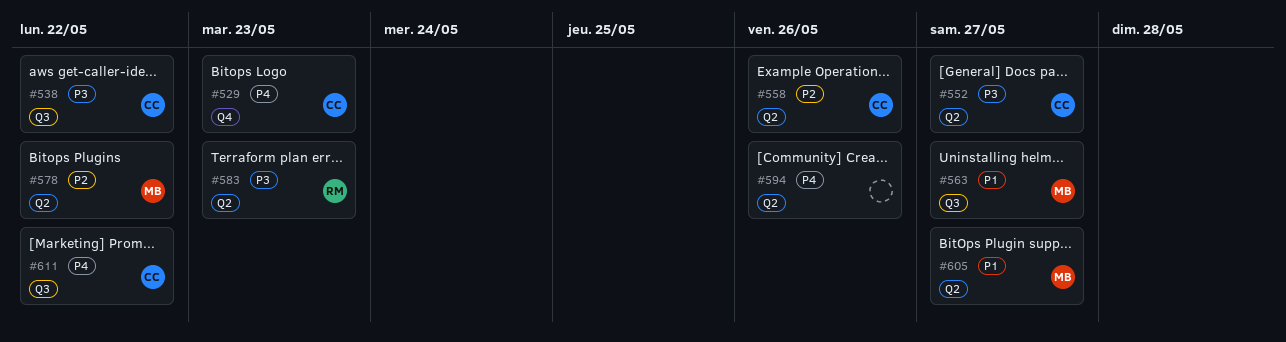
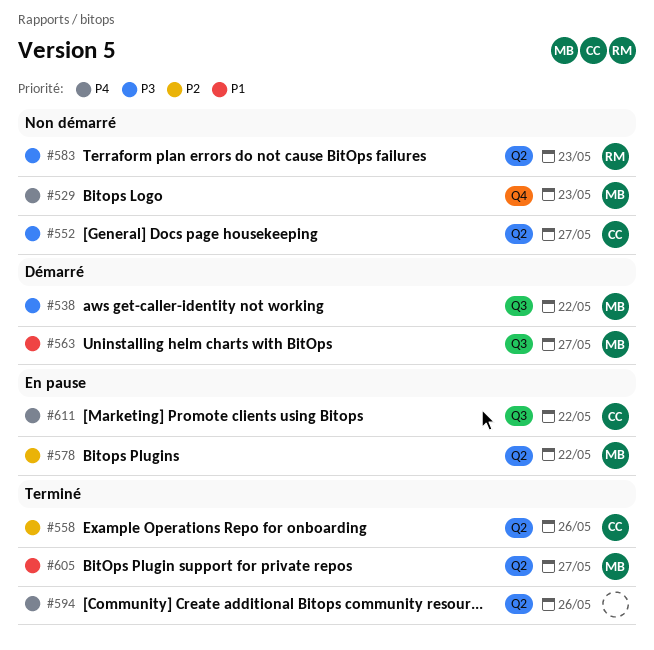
#529, owner: CC -> MB
#538, owner: CC -> MB

